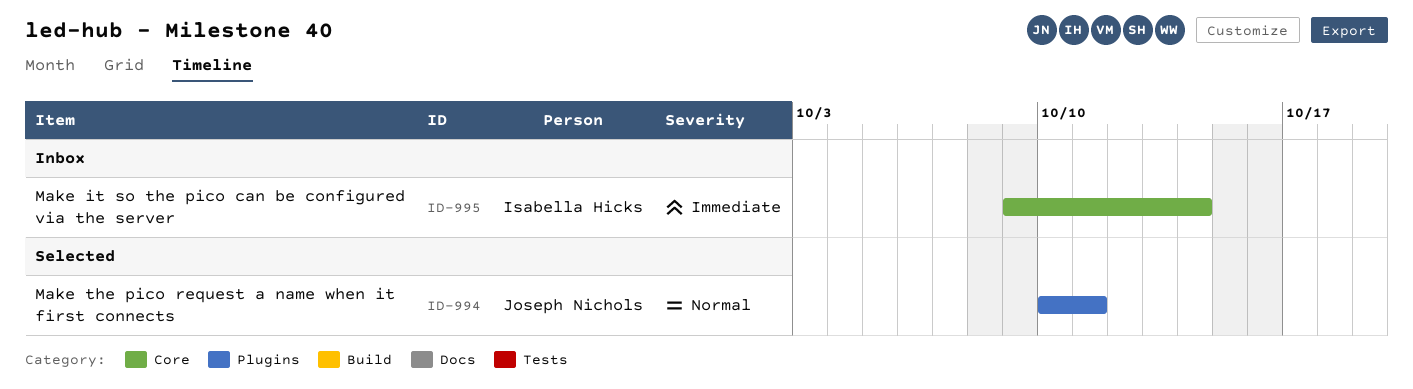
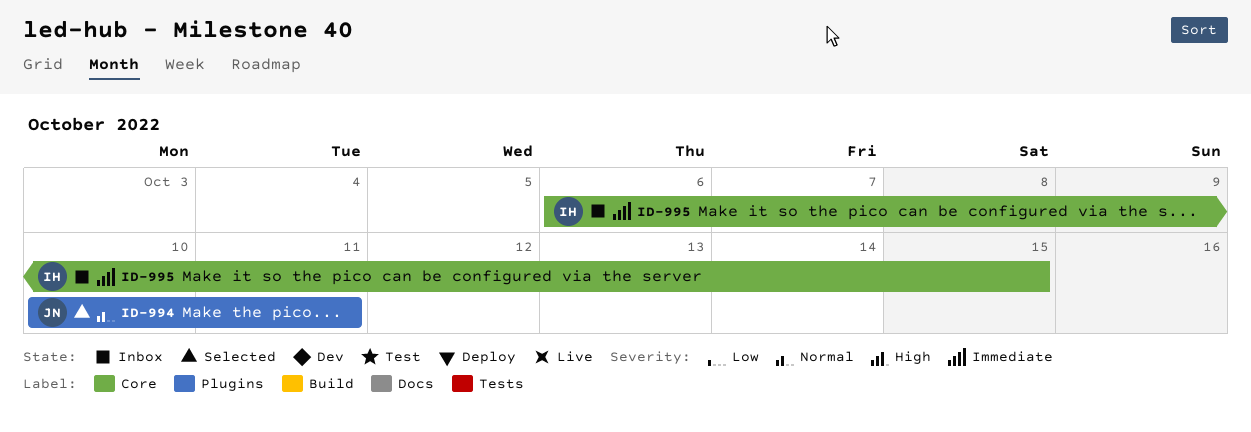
ID-995, start: Oct 9 -> Oct 6
ID-995, due: Oct 14 -> Oct 15

